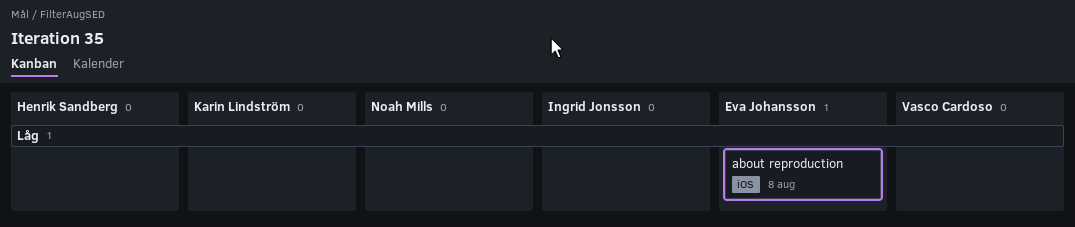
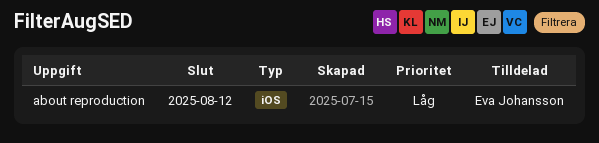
about reproduction, due: Aug 8 -> Aug 12

